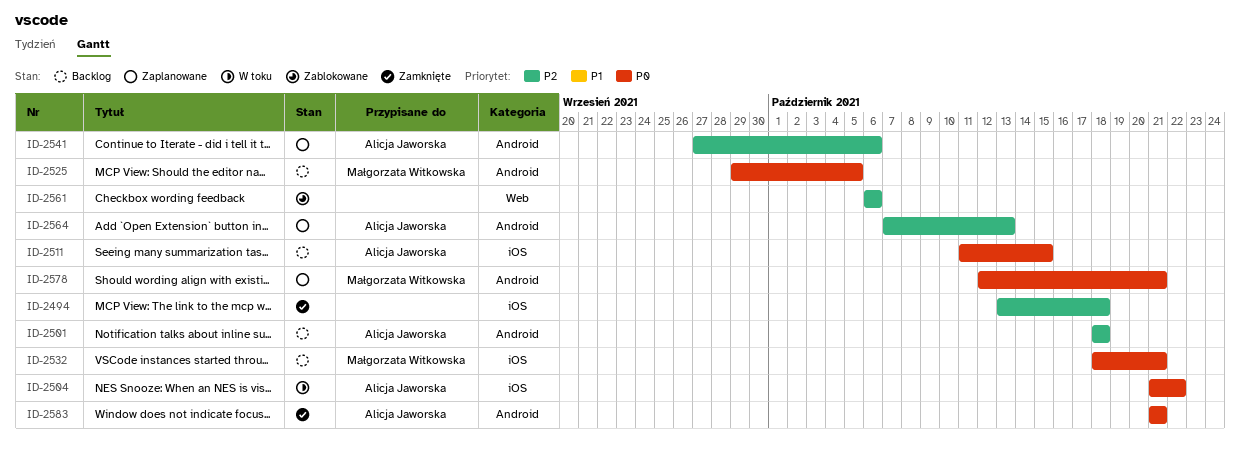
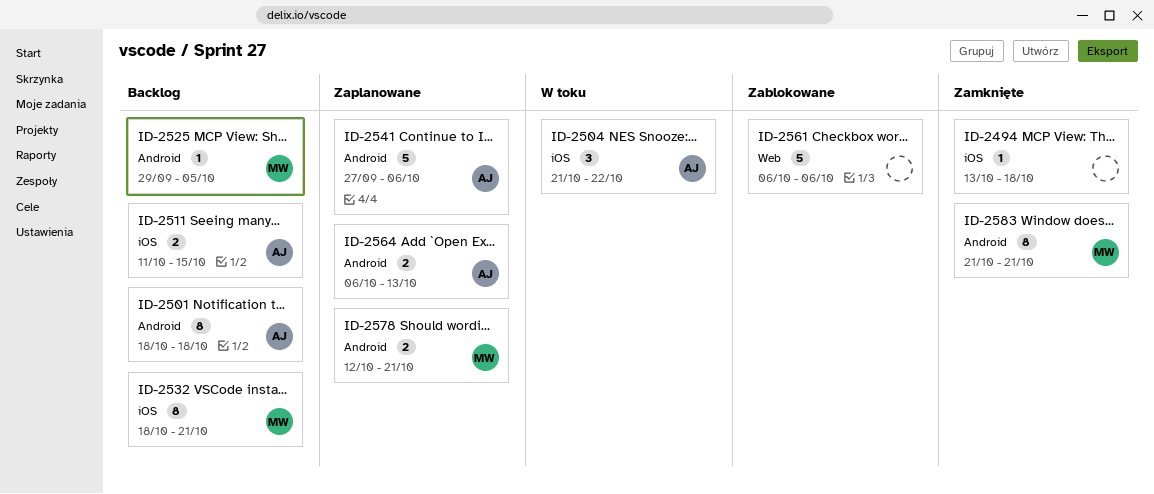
ID-2564, start: Oct 7 -> Oct 6
ID-2583, owner: Alicja Jaworska -> Małgorzata Witkowska

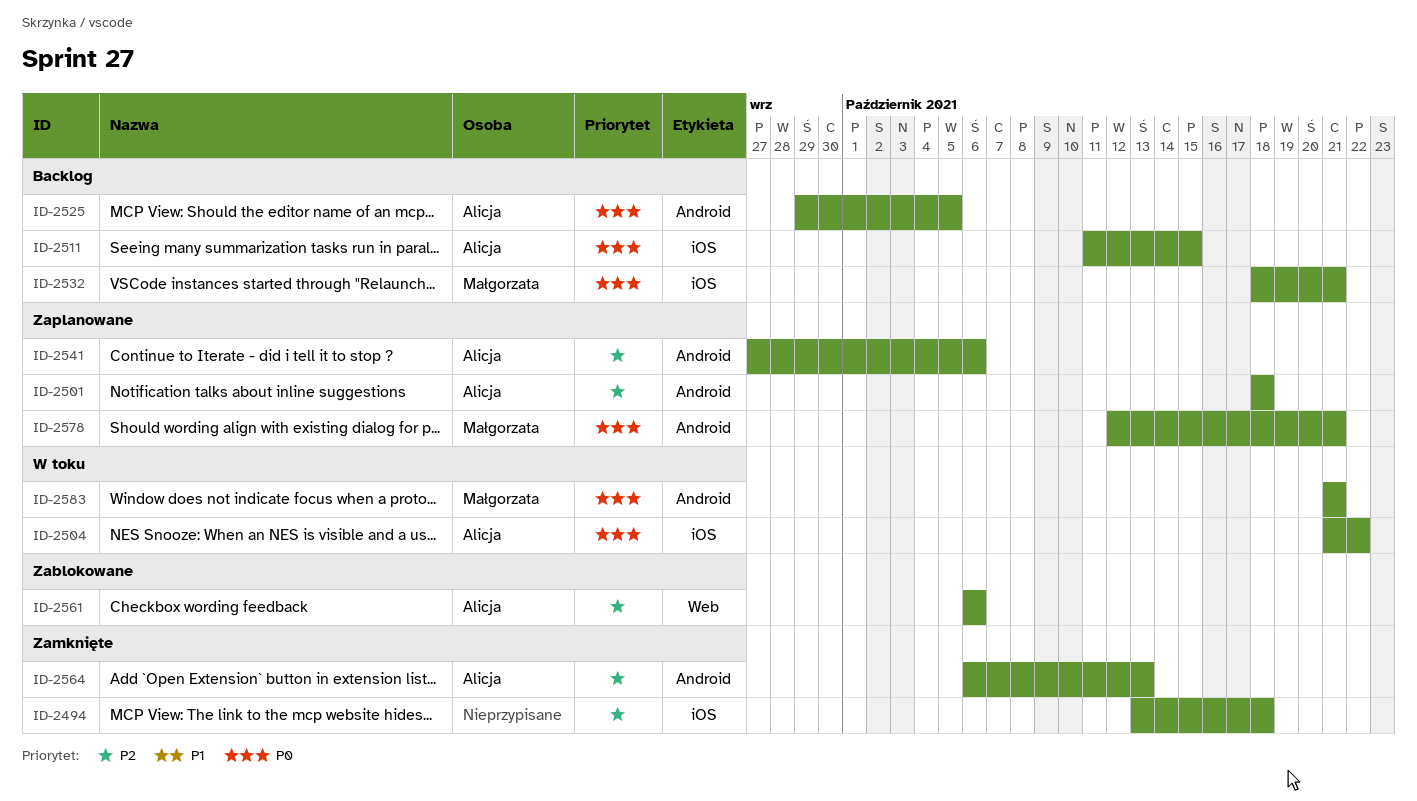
ID-2501, status: Backlog -> Zaplanowane
ID-2525, owner: Małgorzata -> Alicja
ID-2561, owner: none -> Alicja
ID-2564, status: Zaplanowane -> Zamknięte
ID-2583, status: Zamknięte -> W toku

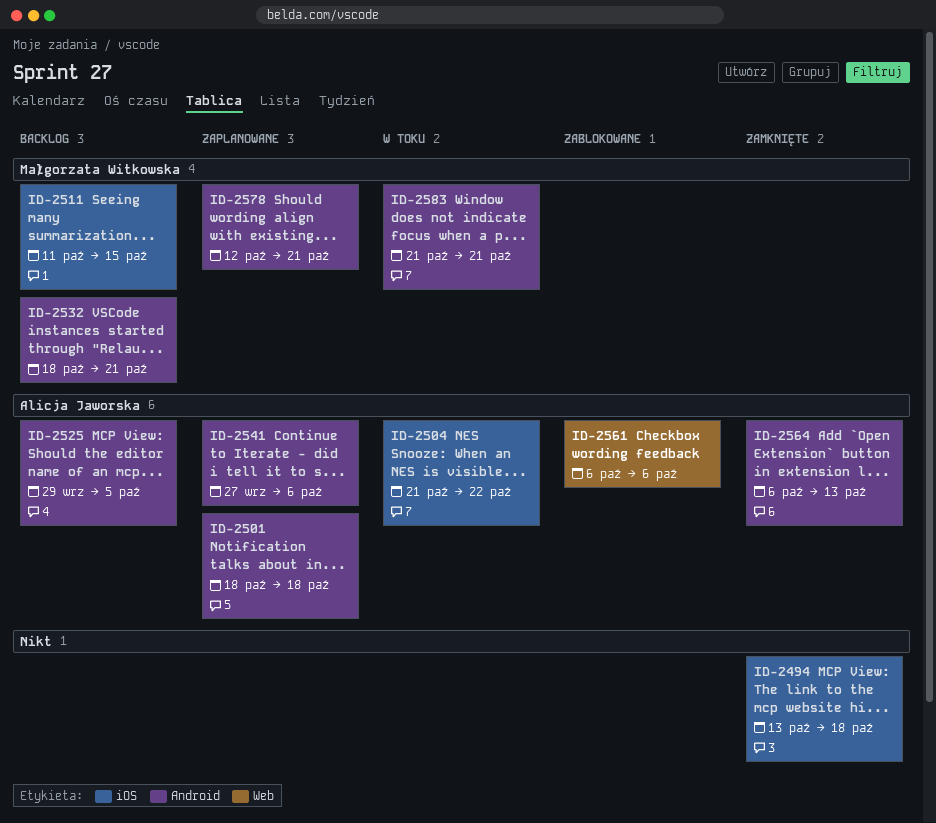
ID-2511, owner: Alicja Jaworska -> Małgorzata Witkowska
ID-2532, label: iOS -> Android

